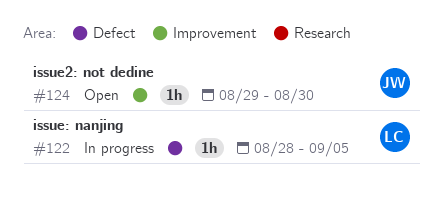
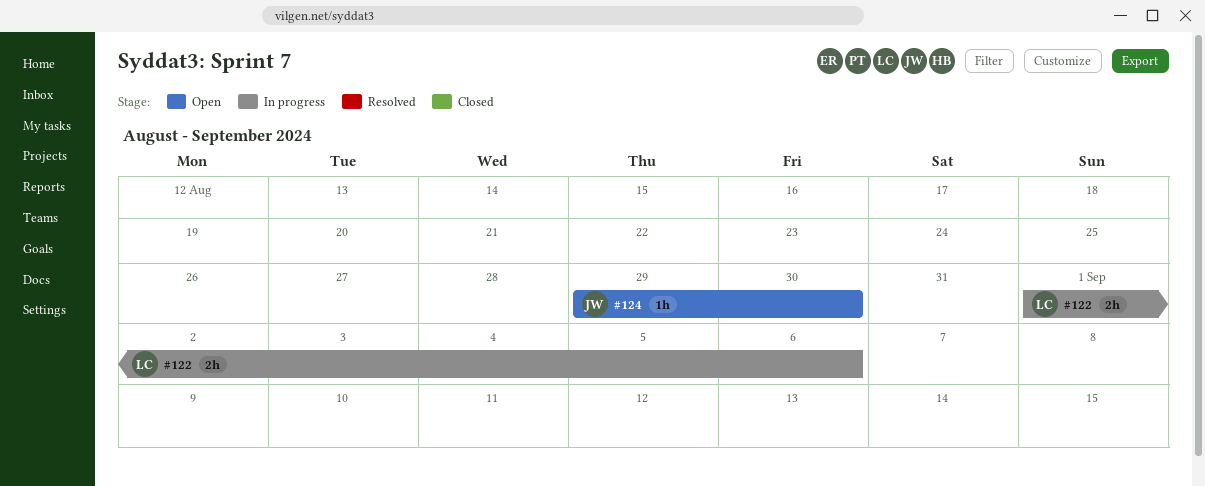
#122, estimate: 1h -> 2h
#122, start: Aug 28 -> Sep 1
#122, due: Sep 5 -> Sep 6

